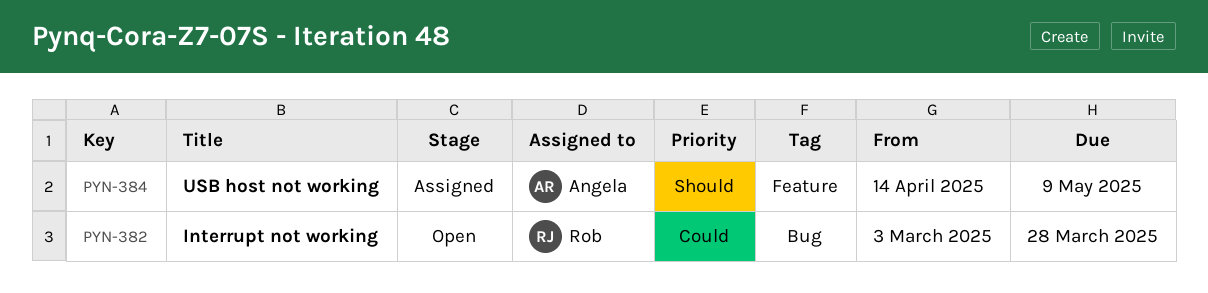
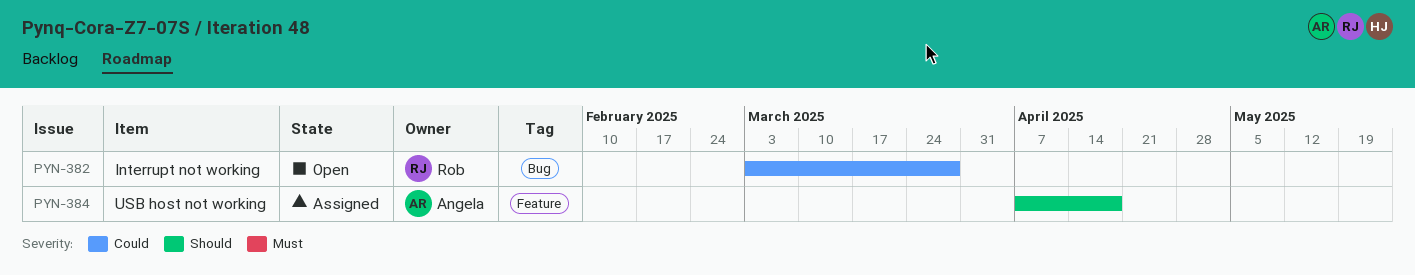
PYN-384, start: Apr 14 -> Apr 7
PYN-384, due: May 9 -> Apr 18

